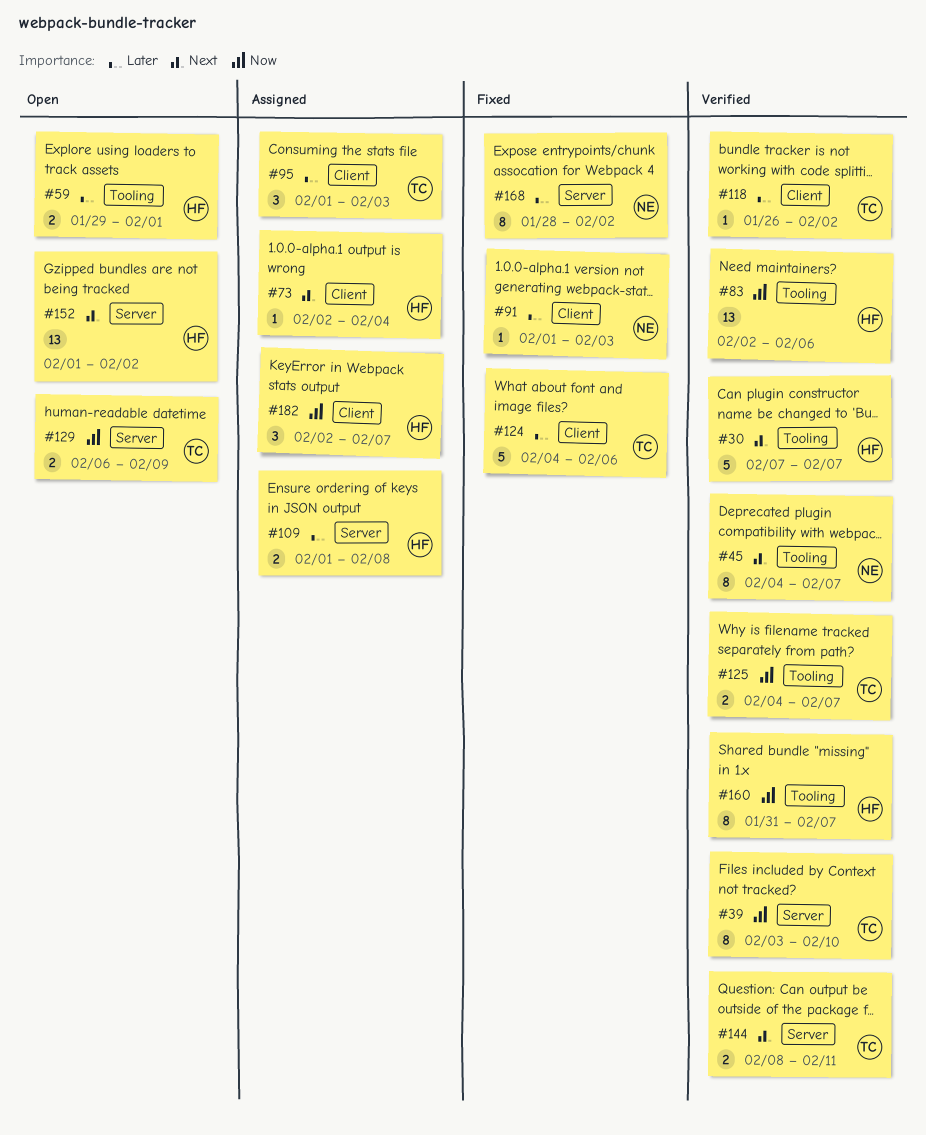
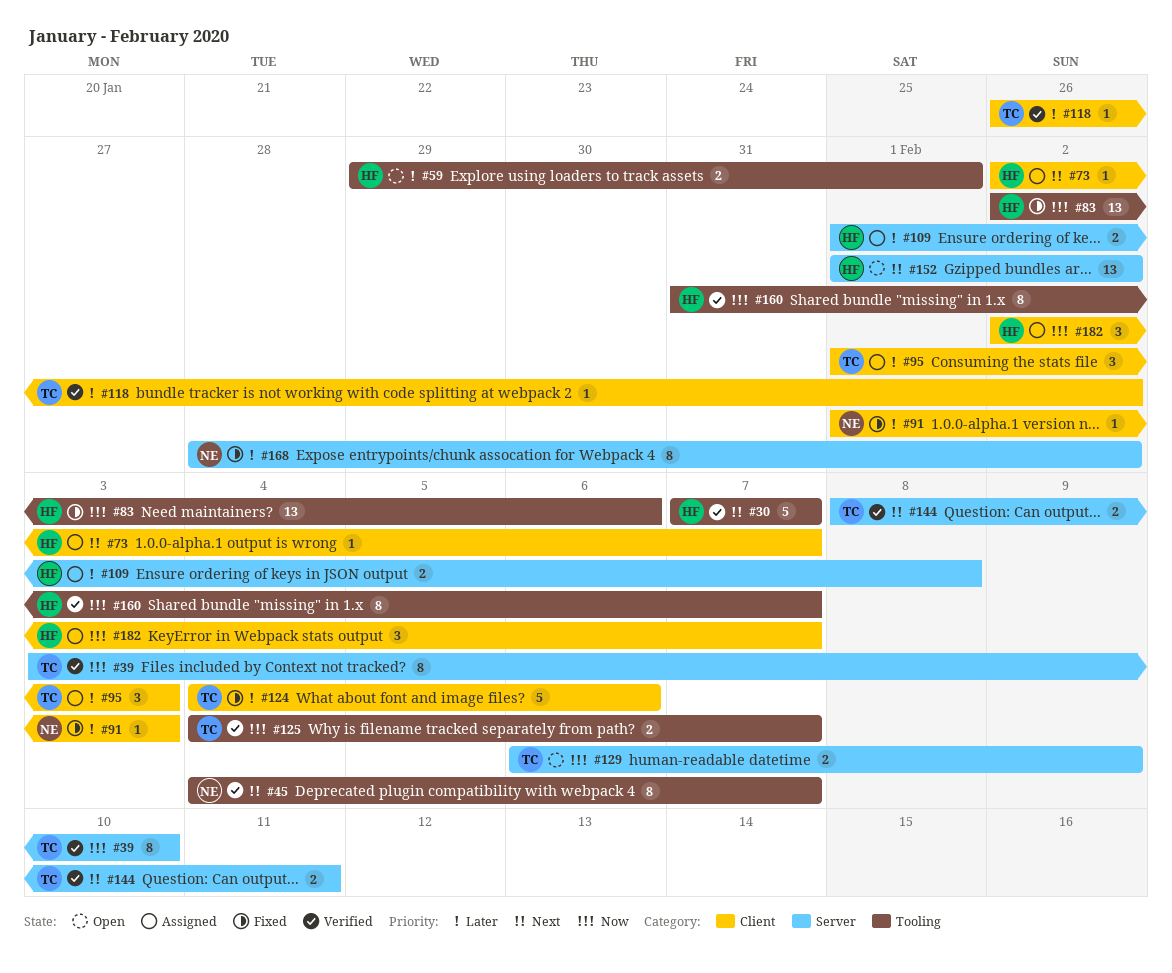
#73, due: Feb 4 -> Feb 7
#83, status: Verified -> Fixed

